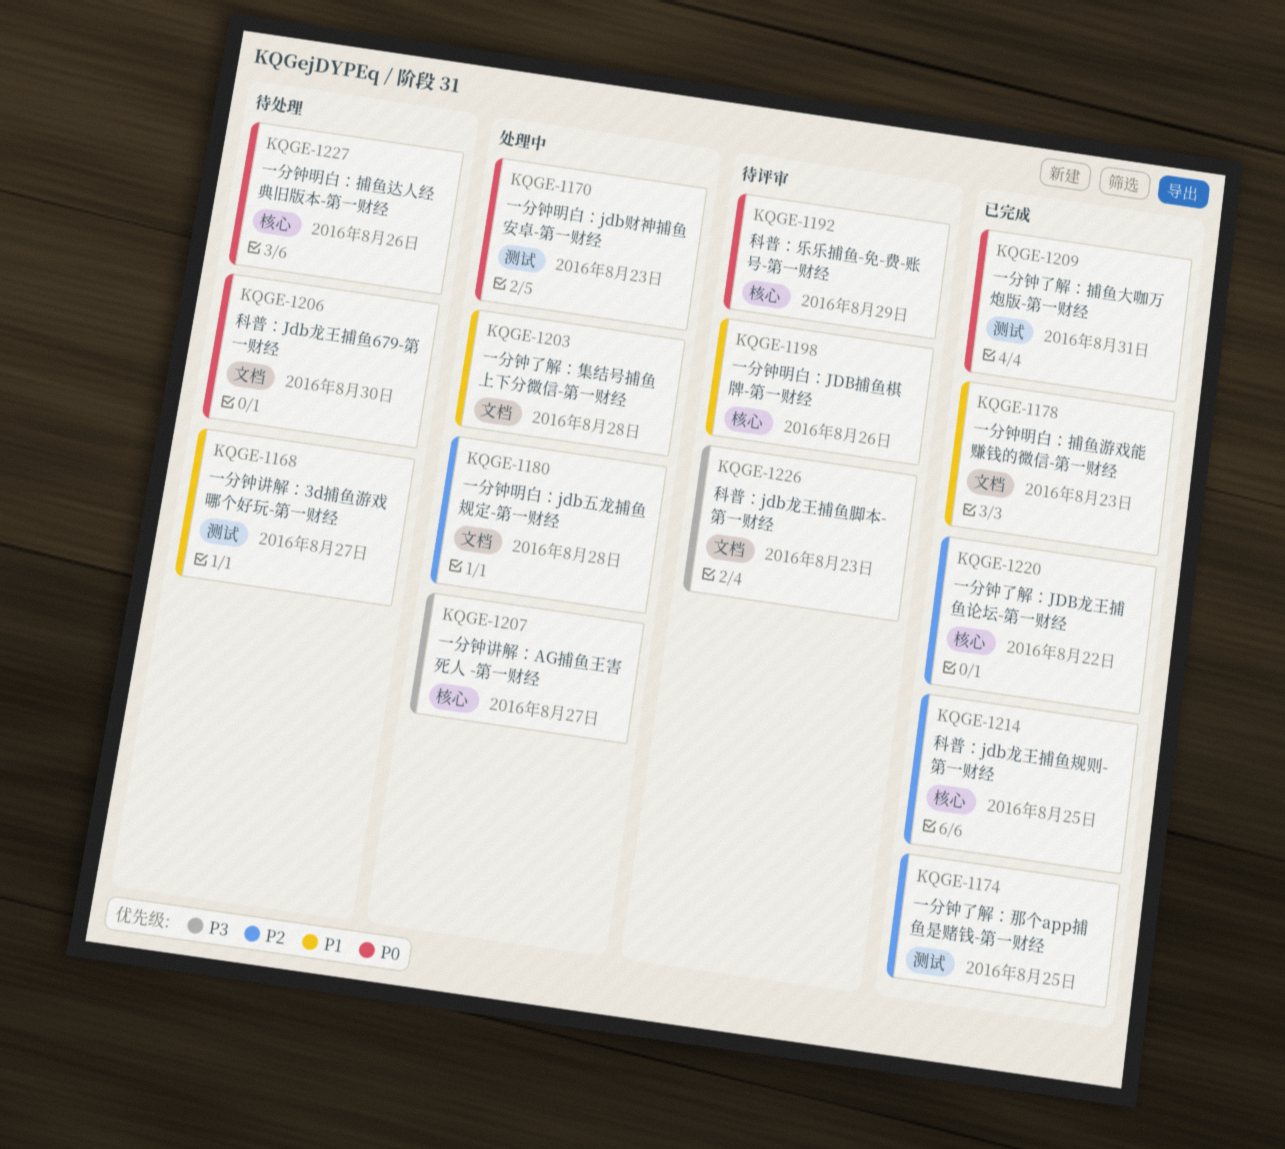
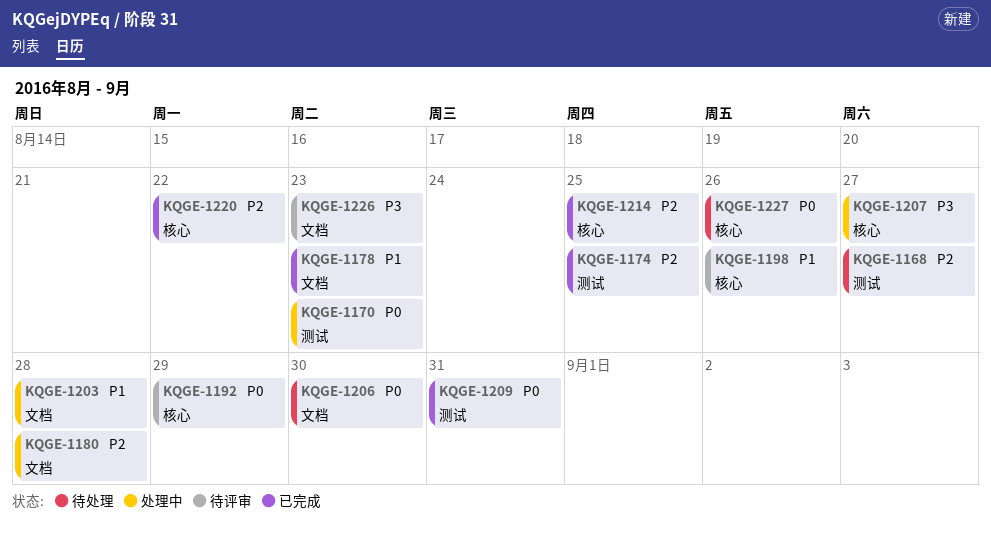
KQGE-1168, priority: P1 -> P2

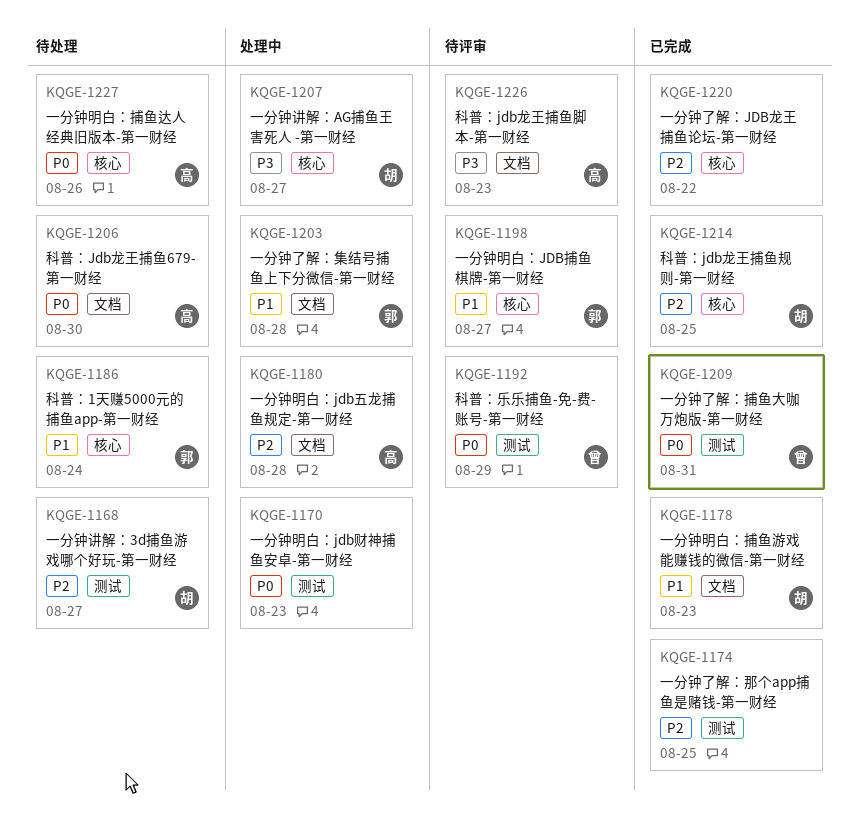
KQGE-1186: none -> present
KQGE-1192, label: 核心 -> 测试
KQGE-1198, due: Aug 26 -> Aug 27

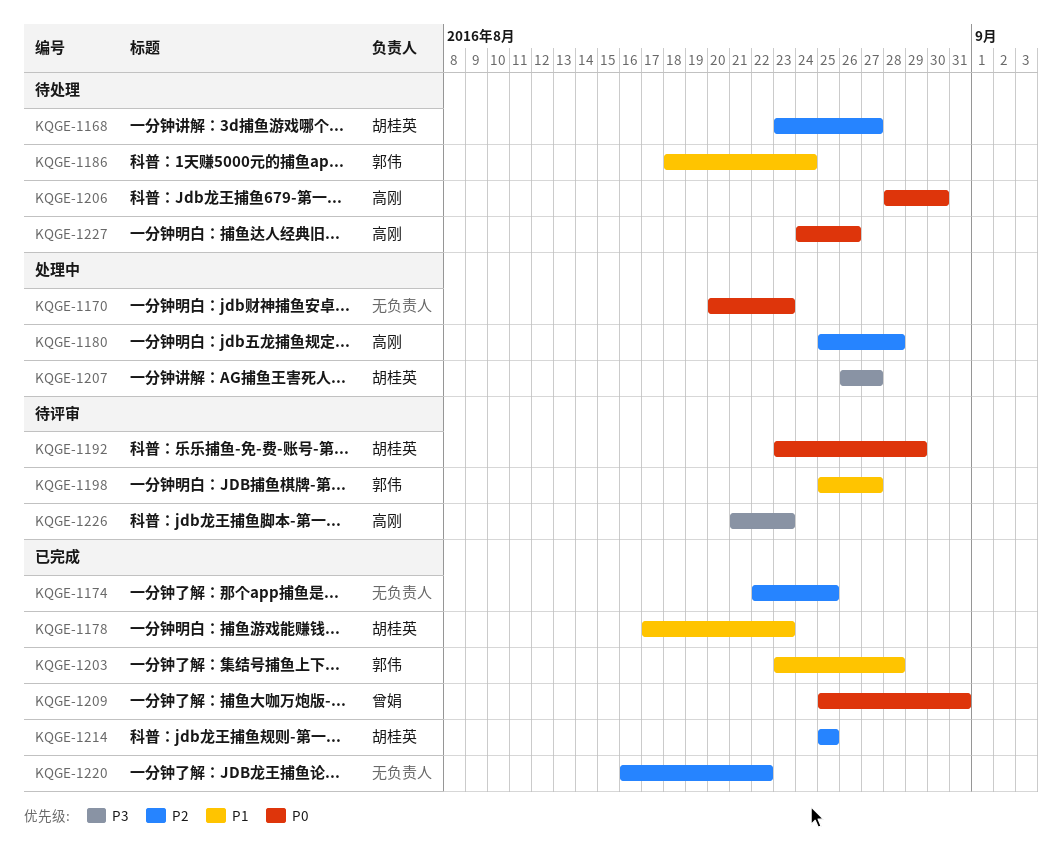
KQGE-1192, owner: 曾娟 -> 胡桂英
KQGE-1203, status: 处理中 -> 已完成

